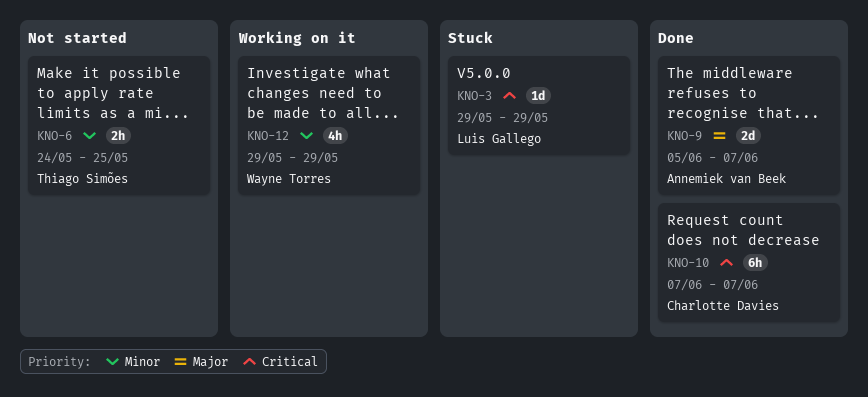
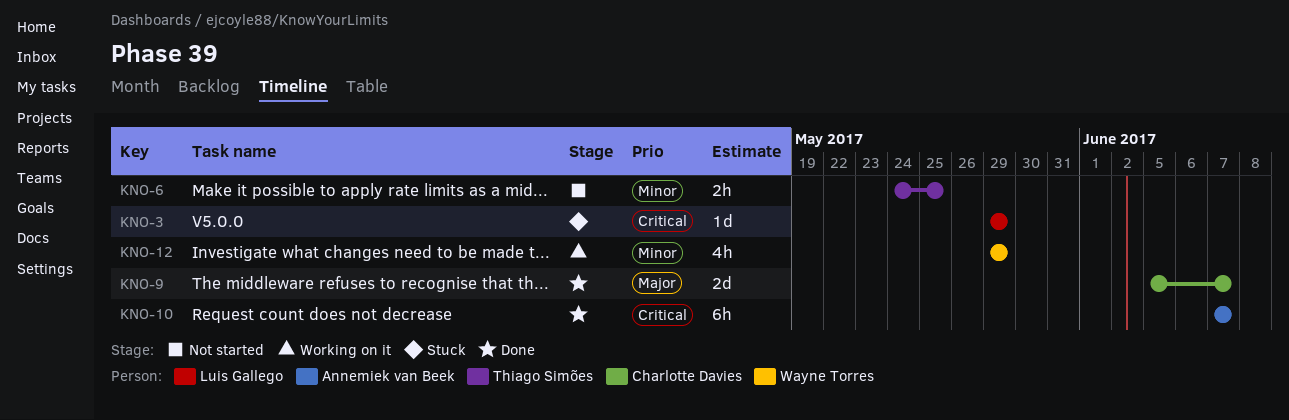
KNO-9, owner: Annemiek van Beek -> Charlotte Davies
KNO-10, owner: Charlotte Davies -> Annemiek van Beek

